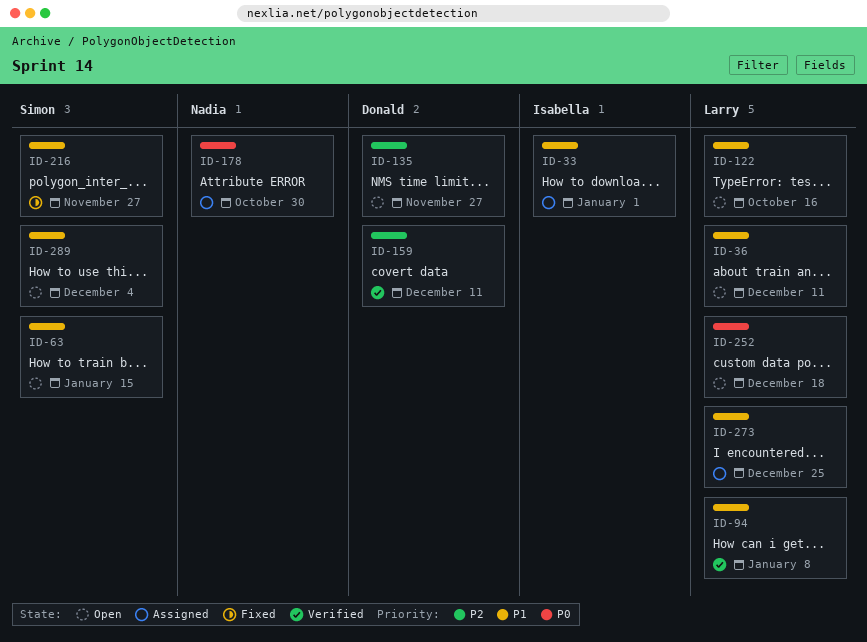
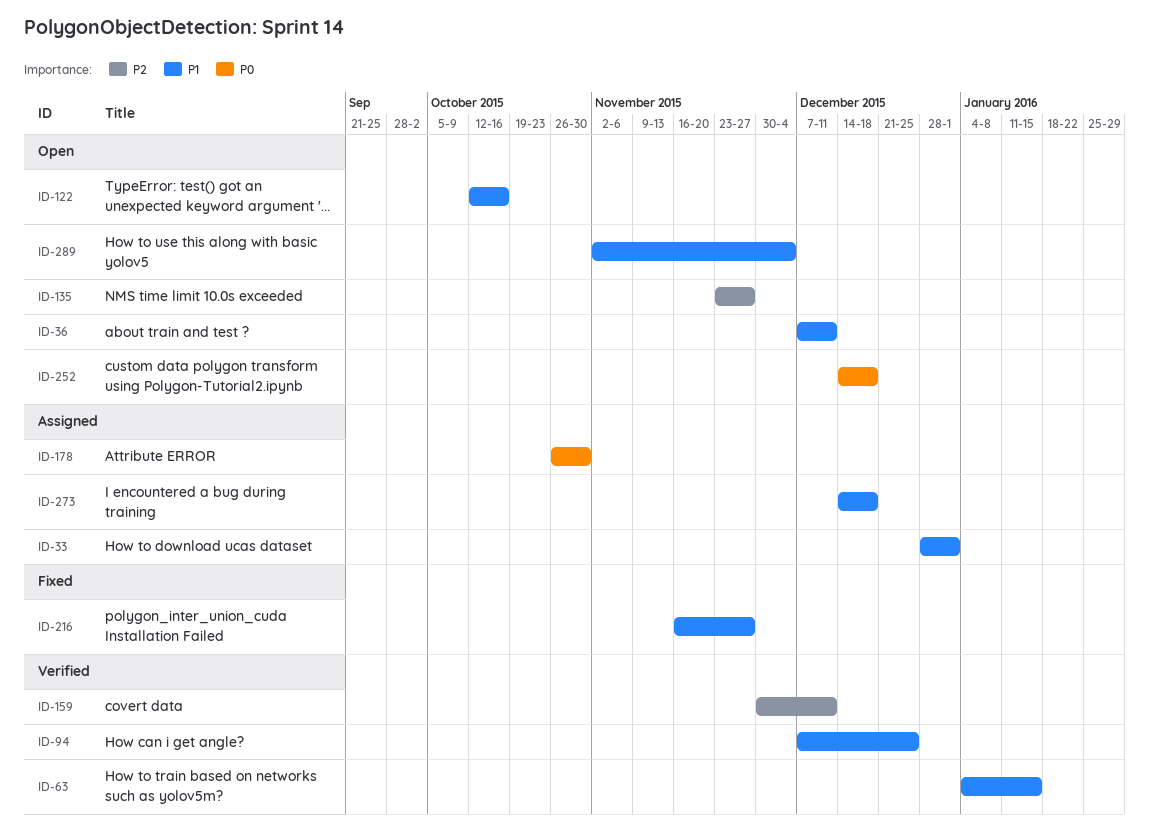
ID-63, status: Open -> Verified
ID-94, due: Jan 8 -> Dec 25
ID-273, due: Dec 25 -> Dec 18

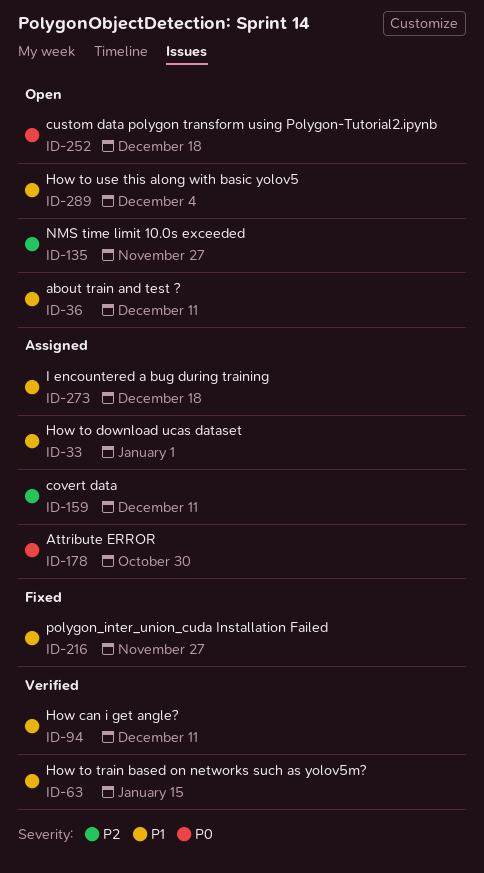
ID-94, due: Dec 25 -> Dec 11
ID-122: present -> none
ID-159, status: Verified -> Assigned

